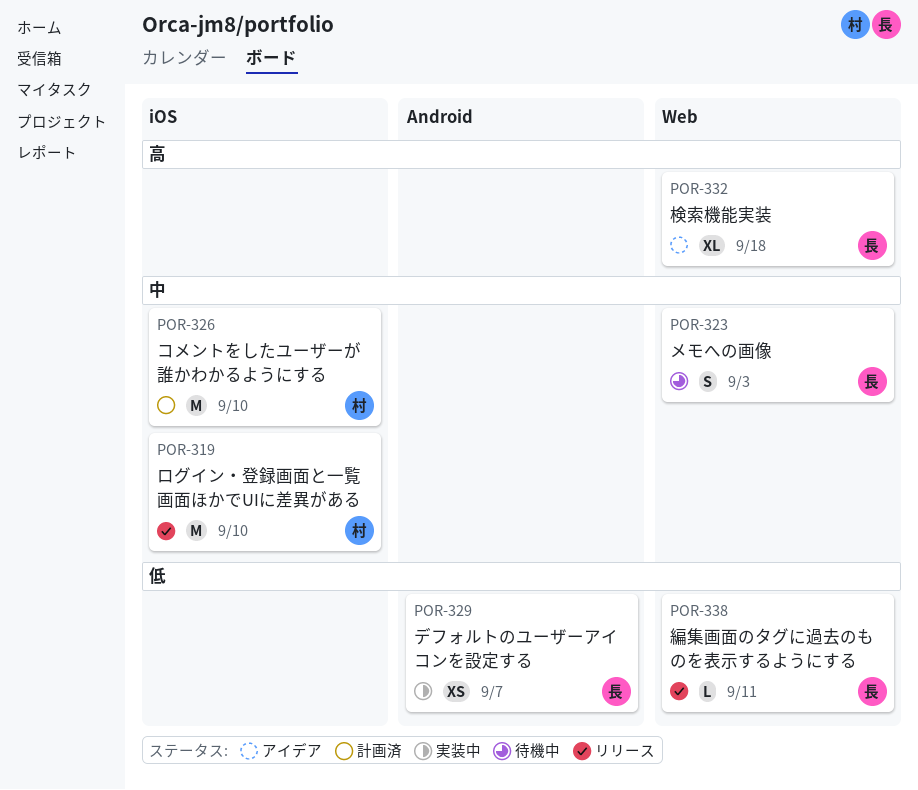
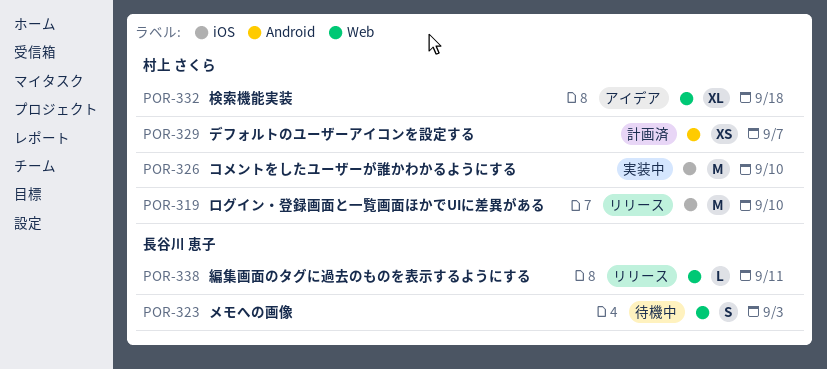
POR-326, status: 計画済 -> 実装中
POR-329, status: 実装中 -> 計画済
POR-329, owner: 長谷川 恵子 -> 村上 さくら
POR-332, owner: 長谷川 恵子 -> 村上 さくら

